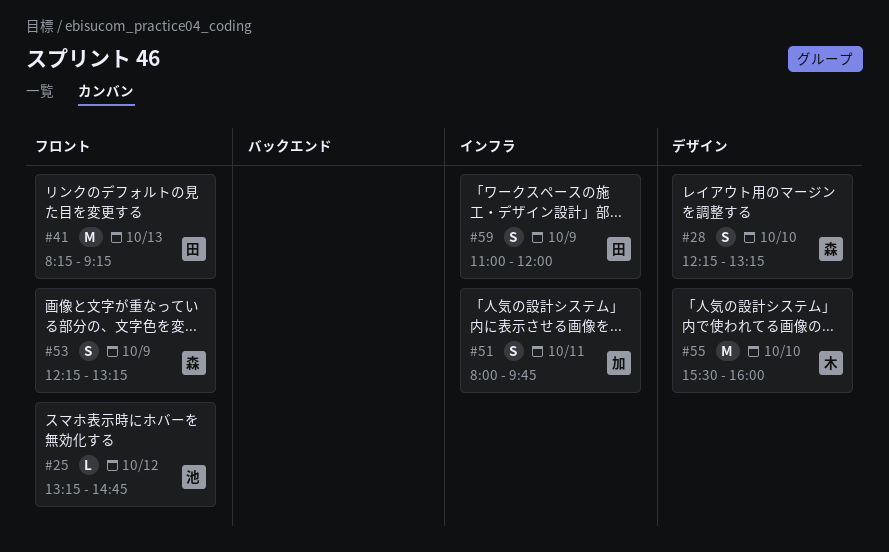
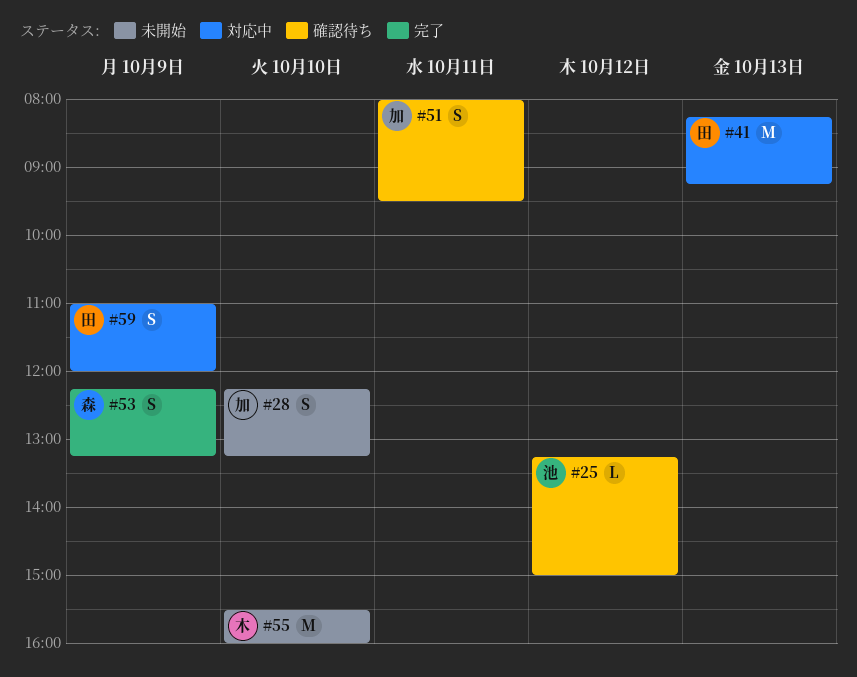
#25, ends: 14:45 -> 15:00
#28, owner: 森 -> 加
#51, ends: 09:45 -> 09:30

